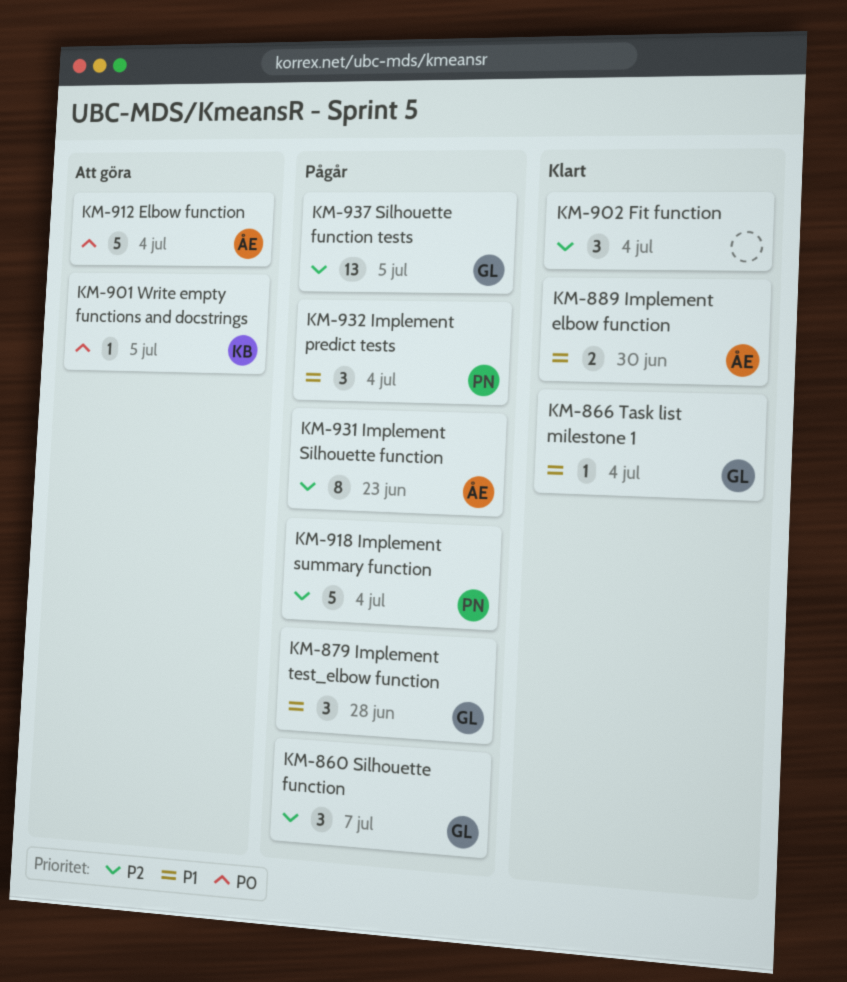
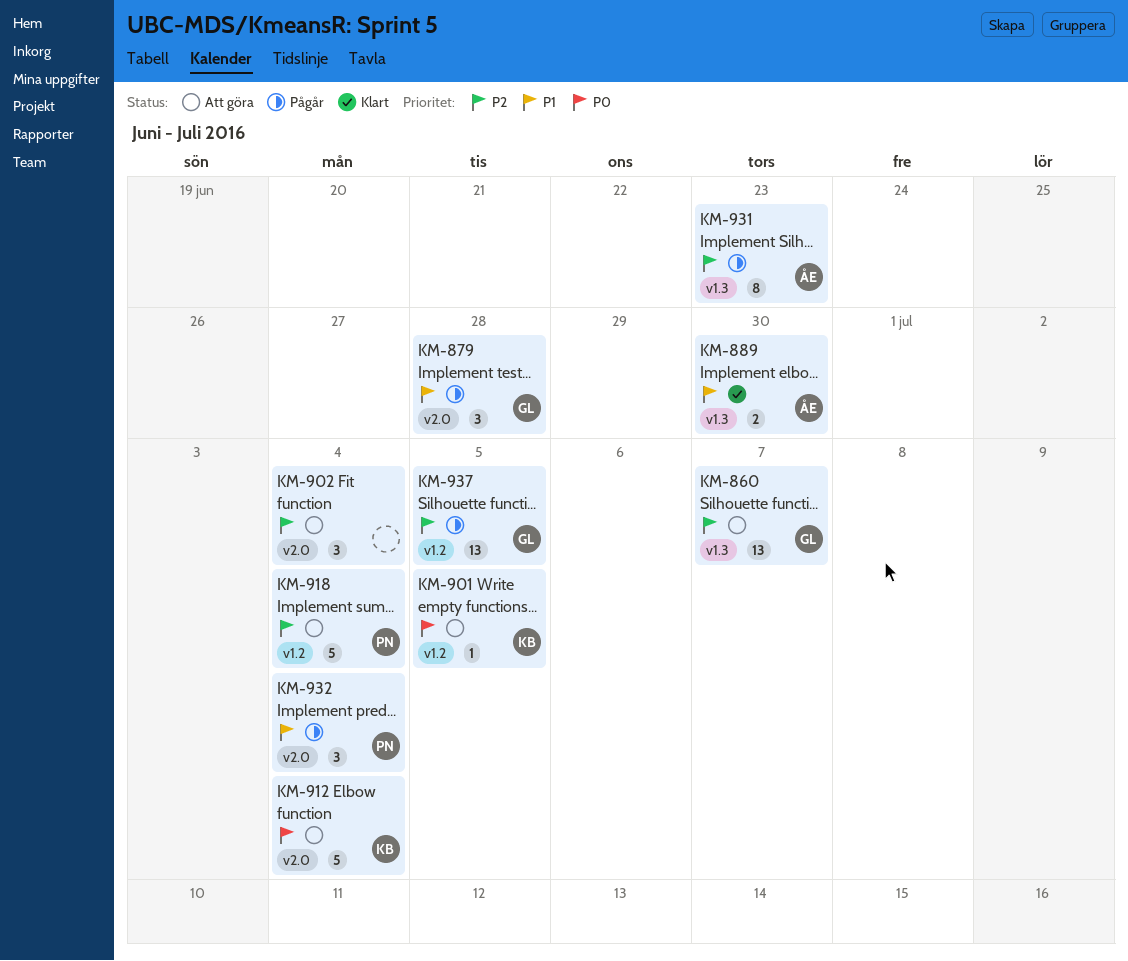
KM-860, status: Pågår -> Att göra
KM-860, estimate: 3 -> 13
KM-866: present -> none
KM-902, status: Klart -> Att göra
KM-912, owner: ÅE -> KB
KM-918, status: Pågår -> Att göra

